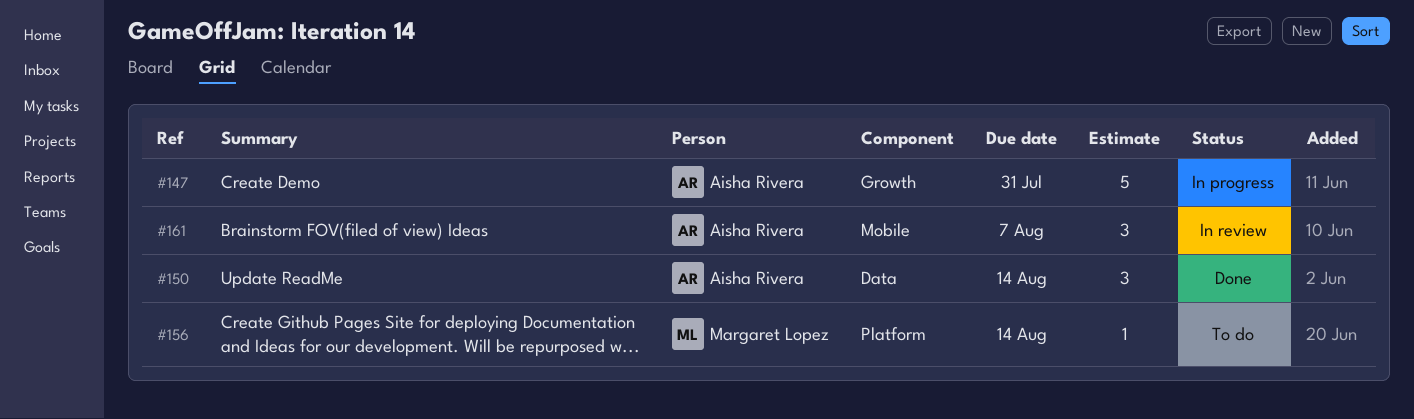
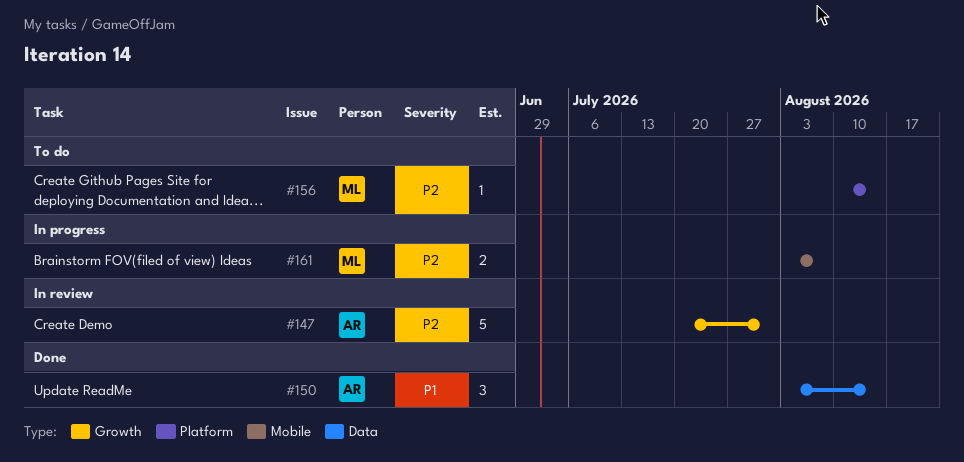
#147, status: In progress -> In review
#161, status: In review -> In progress
#161, owner: Aisha Rivera -> Margaret Lopez
#161, estimate: 3 -> 2

